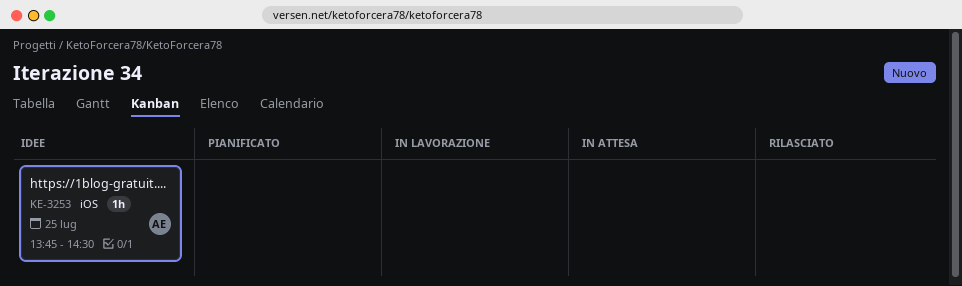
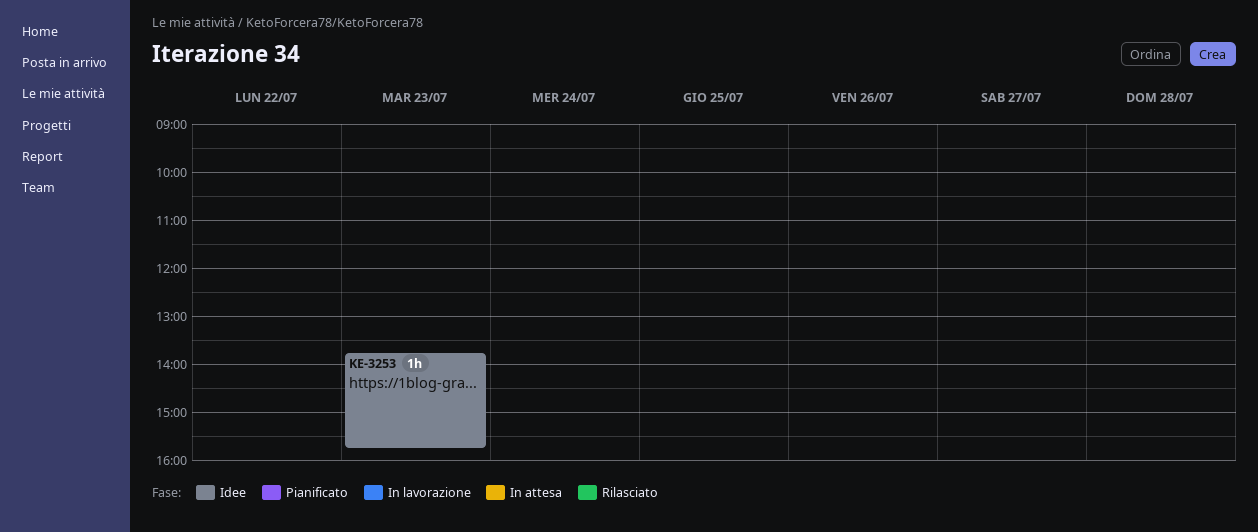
KE-3253, day: Jul 25 -> Jul 23
KE-3253, ends: 14:30 -> 15:45

